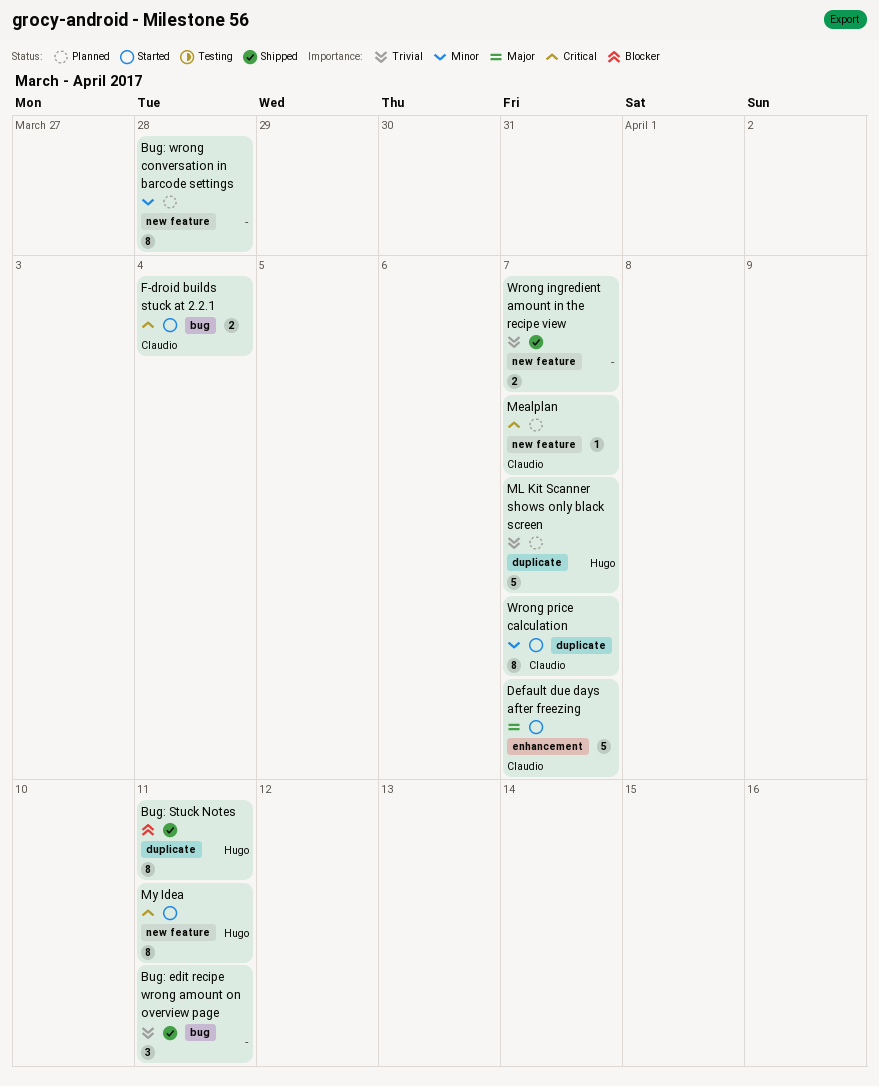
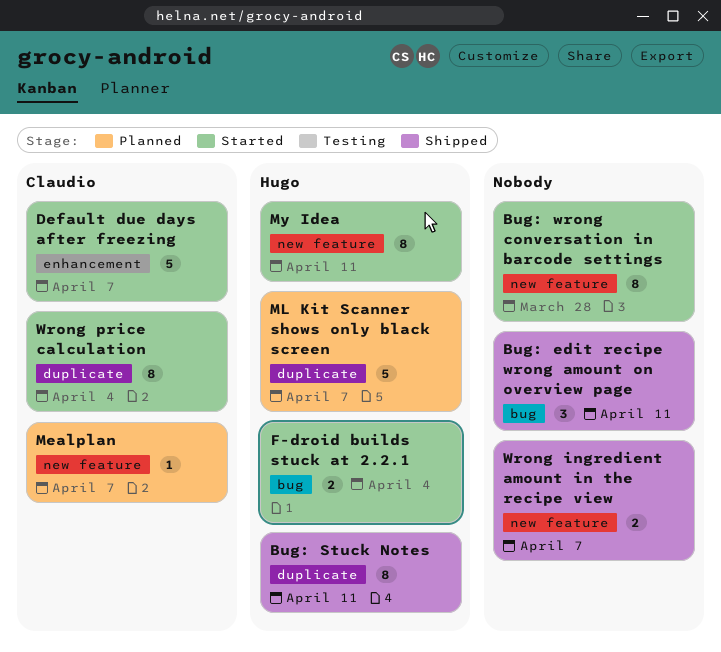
Bug: wrong conversation in barcode settings, status: Planned -> Started
F-droid builds stuck at 2.2.1, owner: Claudio -> Hugo
Wrong price calculation, due: Apr 7 -> Apr 4

